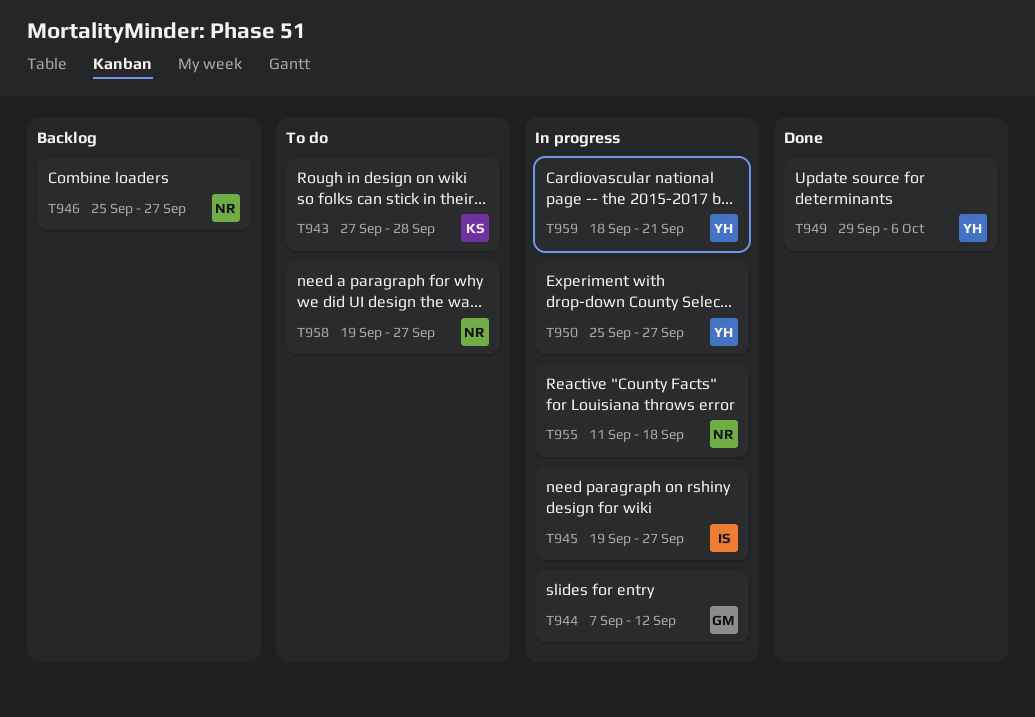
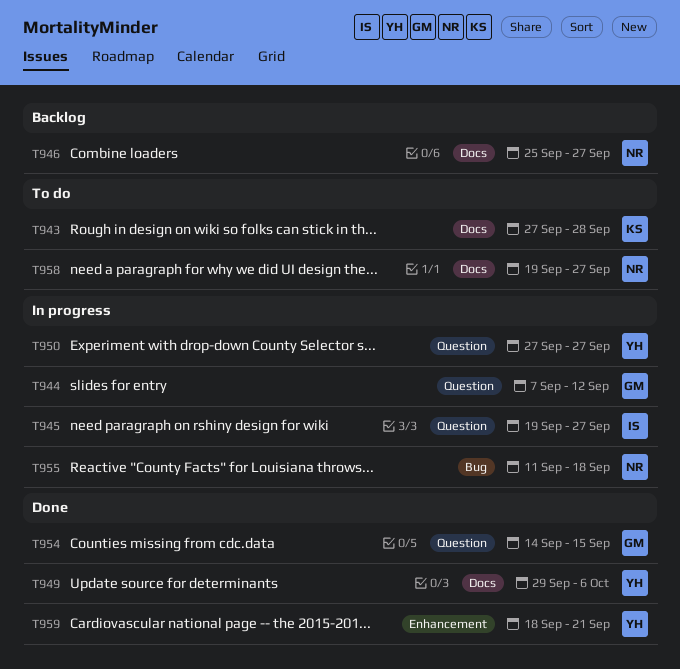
T950, start: Sep 25 -> Sep 27
T954: none -> present
T959, status: In progress -> Done

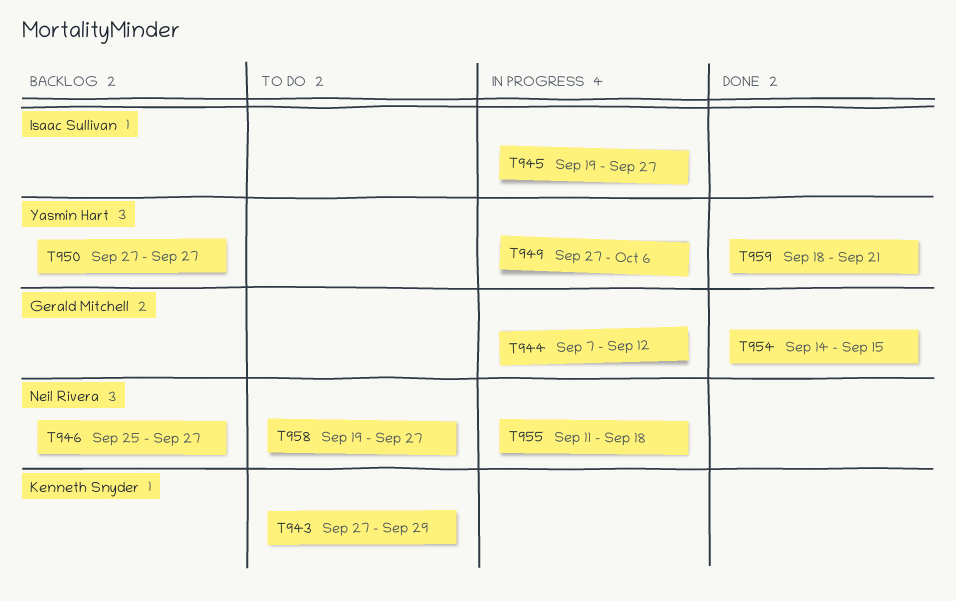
T943, due: Sep 28 -> Sep 29
T949, status: Done -> In progress
T949, start: Sep 29 -> Sep 27
T950, status: In progress -> Backlog

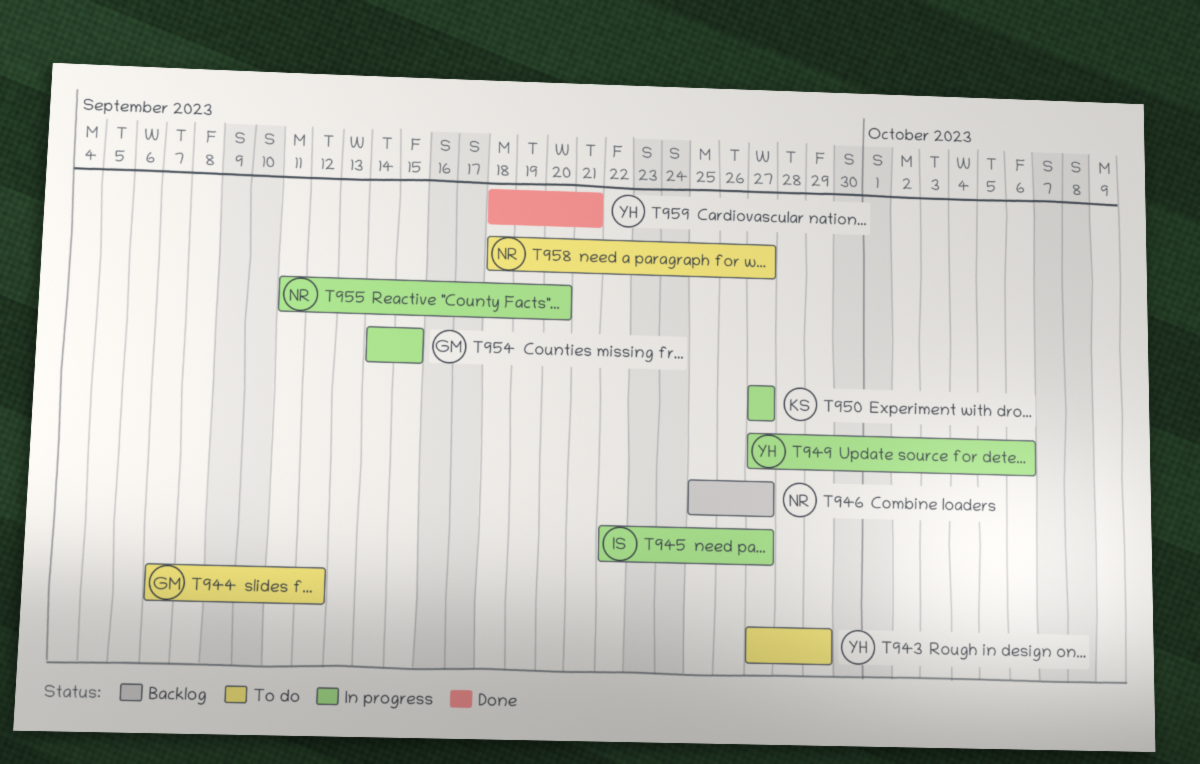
T943, owner: Kenneth Snyder -> Yasmin Hart
T944, status: In progress -> To do
T945, start: Sep 19 -> Sep 22
T950, status: Backlog -> In progress
T950, owner: Yasmin Hart -> Kenneth Snyder
T954, status: Done -> In progress
T955, due: Sep 18 -> Sep 20
T958, start: Sep 19 -> Sep 18

